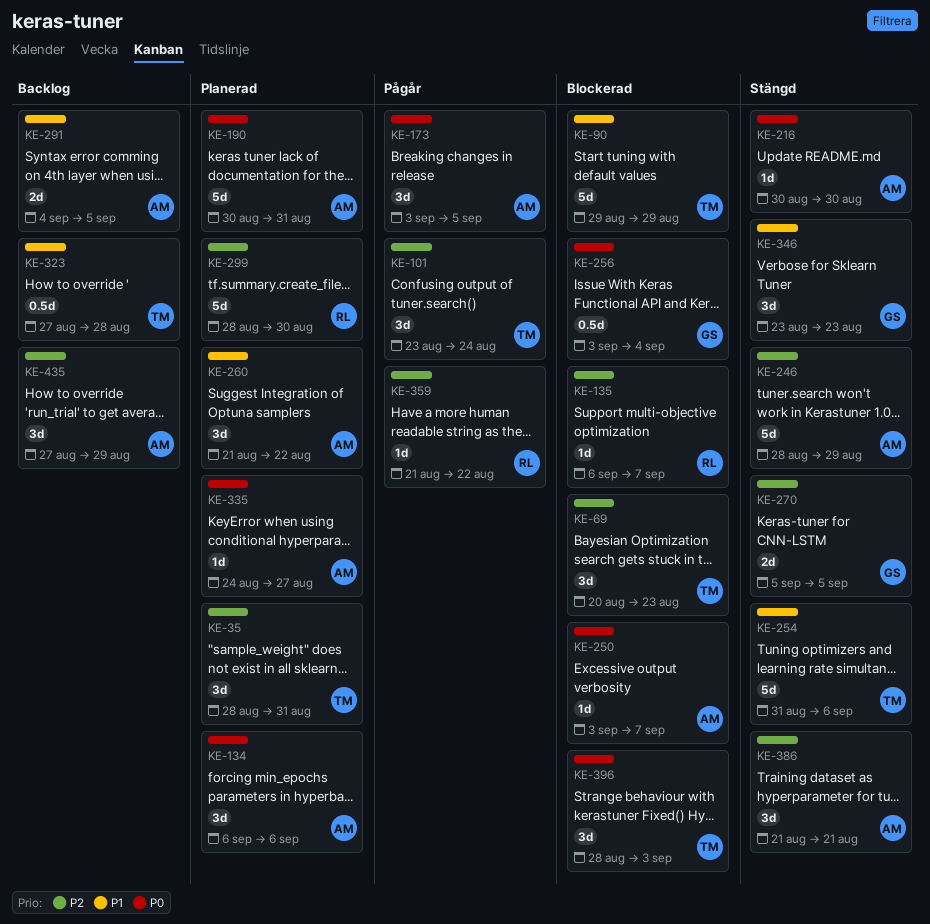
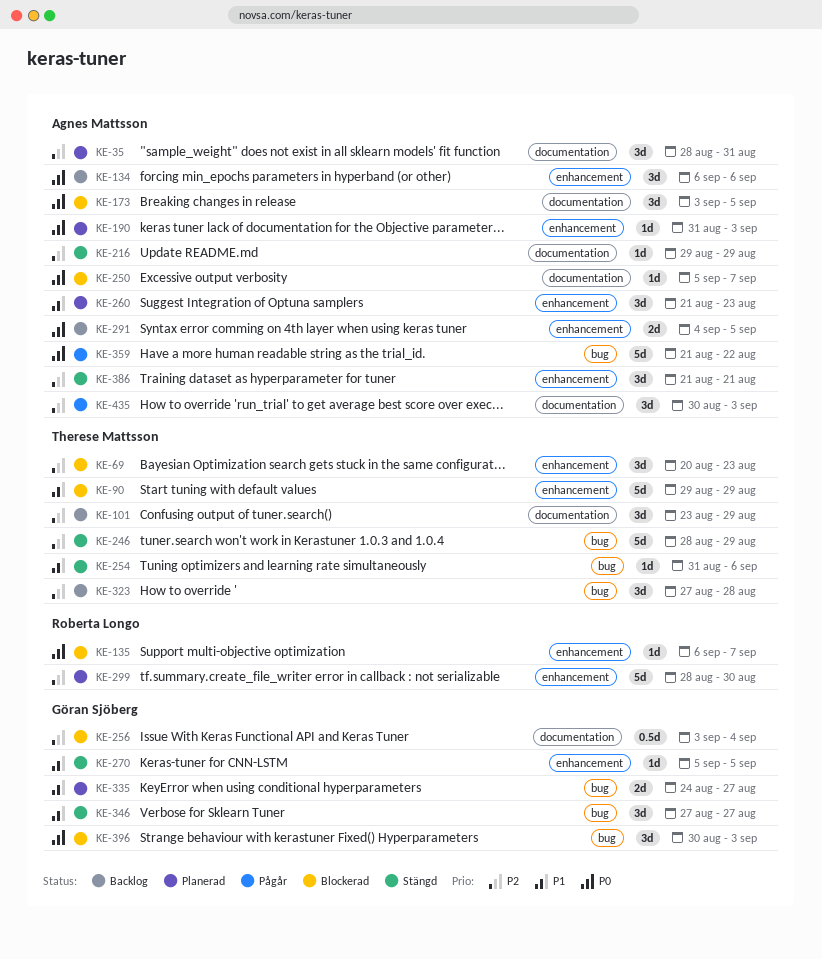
KE-35, owner: Therese Mattsson -> Agnes Mattsson
KE-101, status: Pågår -> Backlog
KE-101, due: Aug 24 -> Aug 29
KE-134, status: Planerad -> Backlog
KE-135, priority: P2 -> P0
KE-173, status: Pågår -> Blockerad
KE-190, estimate: 5d -> 1d
KE-190, start: Aug 30 -> Aug 31
KE-190, due: Aug 31 -> Sep 3
KE-216, priority: P0 -> P2
KE-216, start: Aug 30 -> Aug 29
KE-216, due: Aug 30 -> Aug 29
KE-246, owner: Agnes Mattsson -> Therese Mattsson
KE-250, start: Sep 3 -> Sep 5
KE-254, estimate: 5d -> 1d
KE-256, priority: P0 -> P2
KE-260, due: Aug 22 -> Aug 23
KE-270, priority: P2 -> P1
KE-270, estimate: 2d -> 1d
KE-291, priority: P1 -> P0
KE-323, priority: P1 -> P2
KE-323, estimate: 0.5d -> 3d
KE-335, owner: Agnes Mattsson -> Göran Sjöberg
KE-335, priority: P0 -> P1
KE-335, estimate: 1d -> 2d
KE-346, start: Aug 23 -> Aug 27
KE-346, due: Aug 23 -> Aug 27
KE-359, owner: Roberta Longo -> Agnes Mattsson
KE-359, priority: P2 -> P0
KE-359, estimate: 1d -> 5d
KE-396, owner: Therese Mattsson -> Göran Sjöberg
KE-396, start: Aug 28 -> Aug 30
KE-435, status: Backlog -> Pågår
KE-435, start: Aug 27 -> Aug 30
KE-435, due: Aug 29 -> Sep 3

